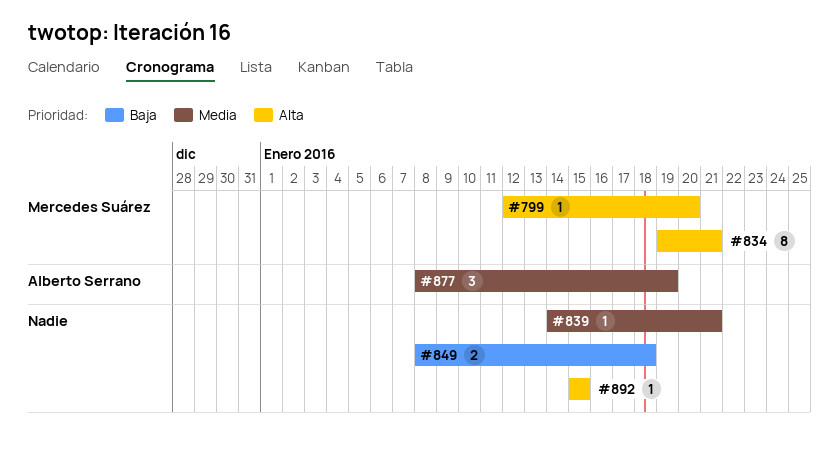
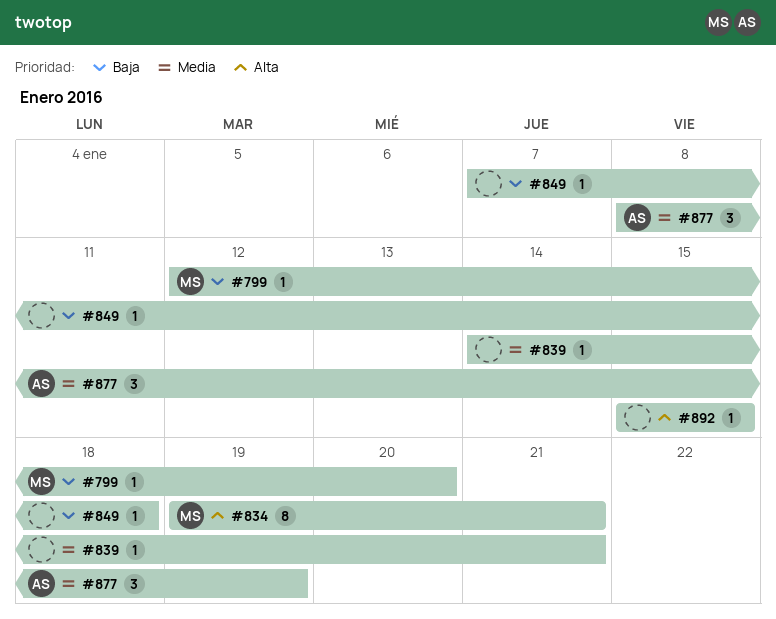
#799, priority: Alta -> Baja
#849, estimate: 2 -> 1
#849, start: Jan 8 -> Jan 7

